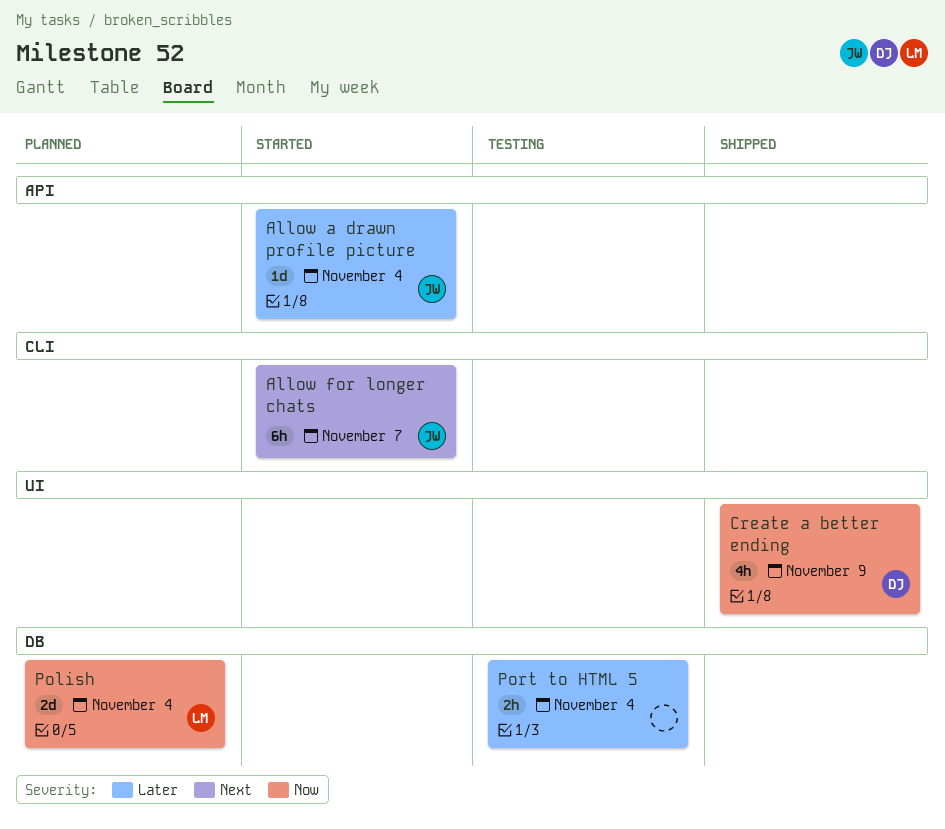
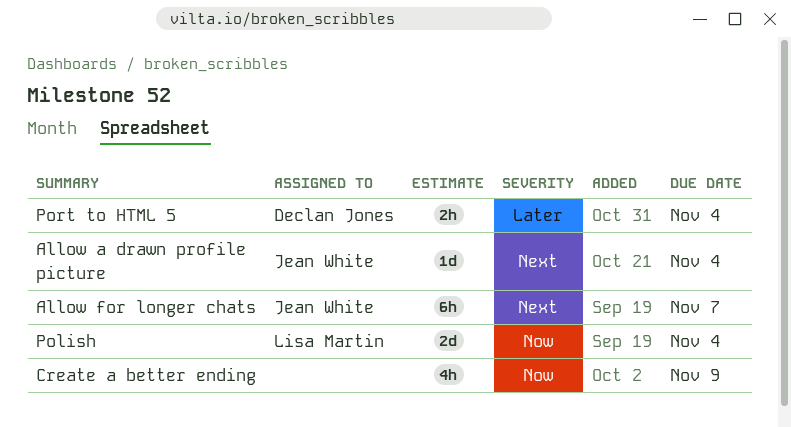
Allow a drawn profile picture, priority: Later -> Next
Create a better ending, owner: Declan Jones -> none
Port to HTML 5, owner: none -> Declan Jones

